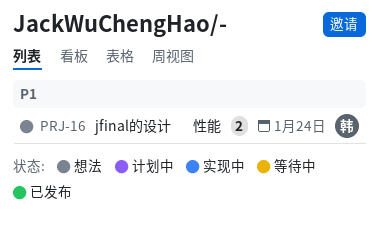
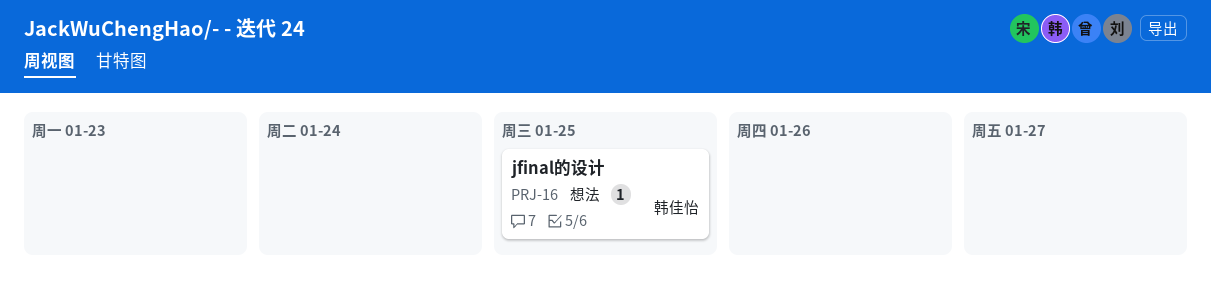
PRJ-16, estimate: 2 -> 1
PRJ-16, due: Jan 24 -> Jan 25

